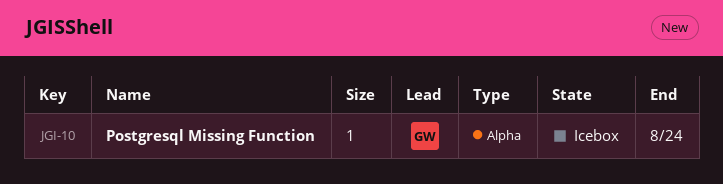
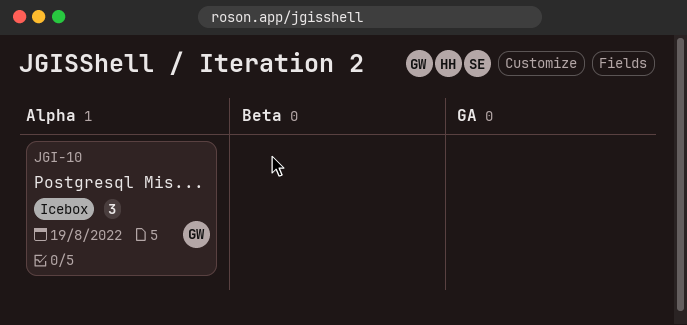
JGI-10, estimate: 1 -> 3
JGI-10, due: Aug 24 -> Aug 19

